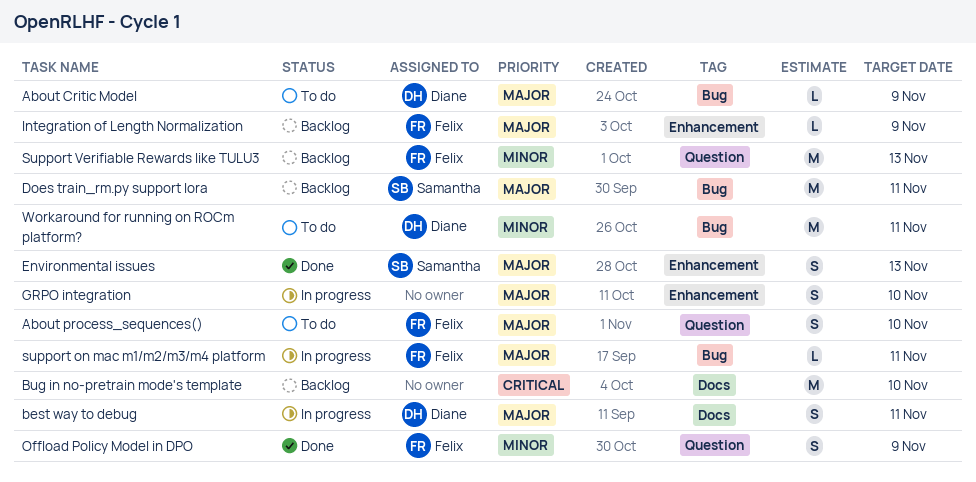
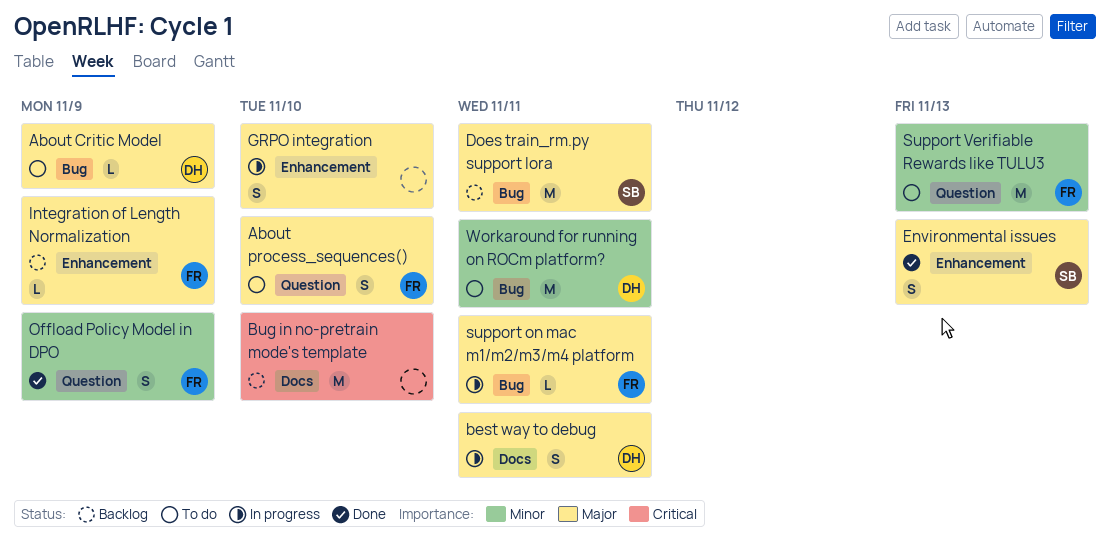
Support Verifiable Rewards like TULU3, status: Backlog -> To do

